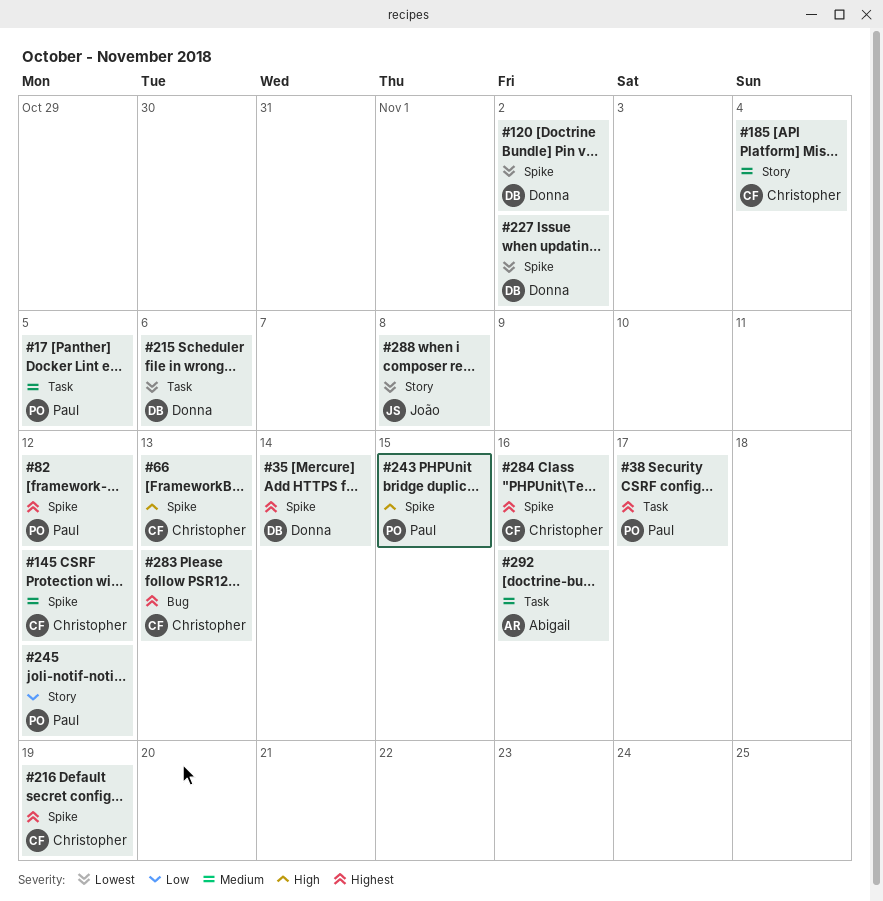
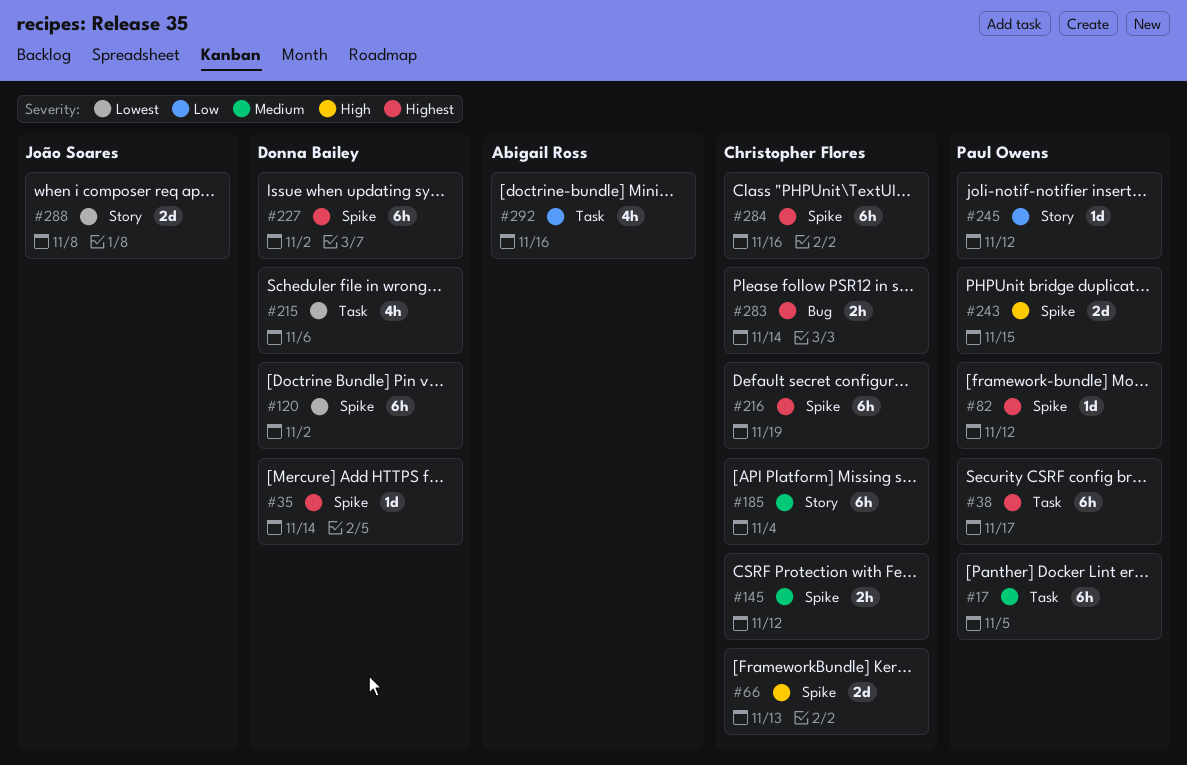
#227, priority: Lowest -> Highest
#283, due: Nov 13 -> Nov 14
#292, priority: Medium -> Low

